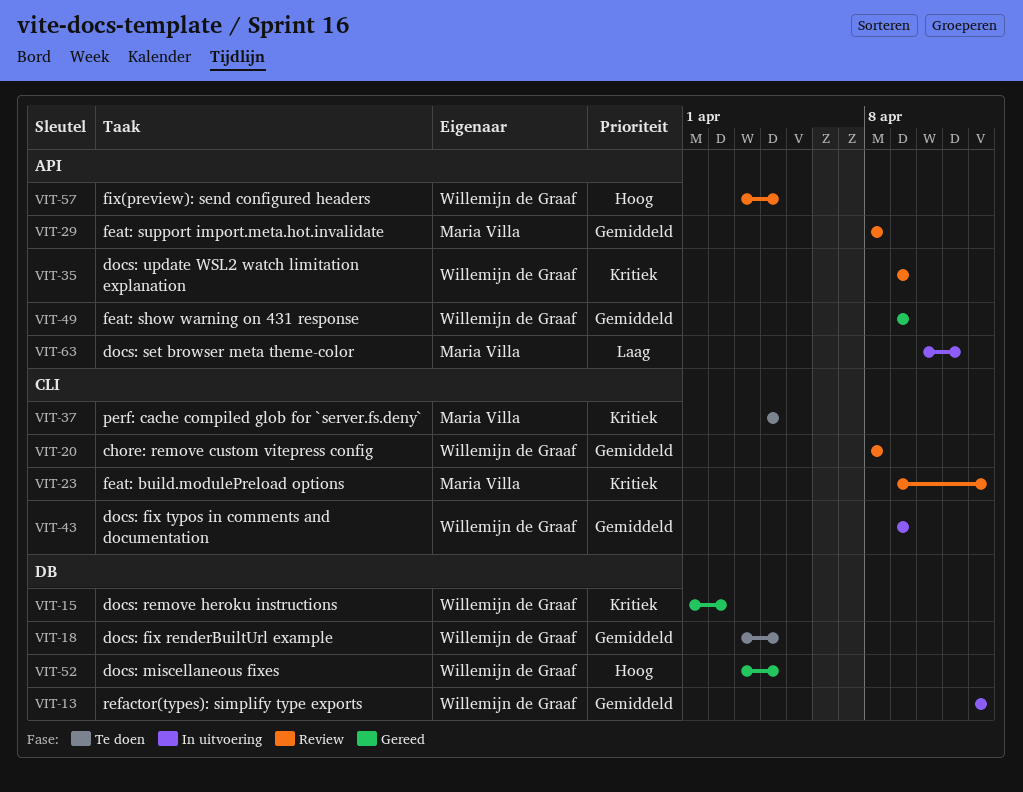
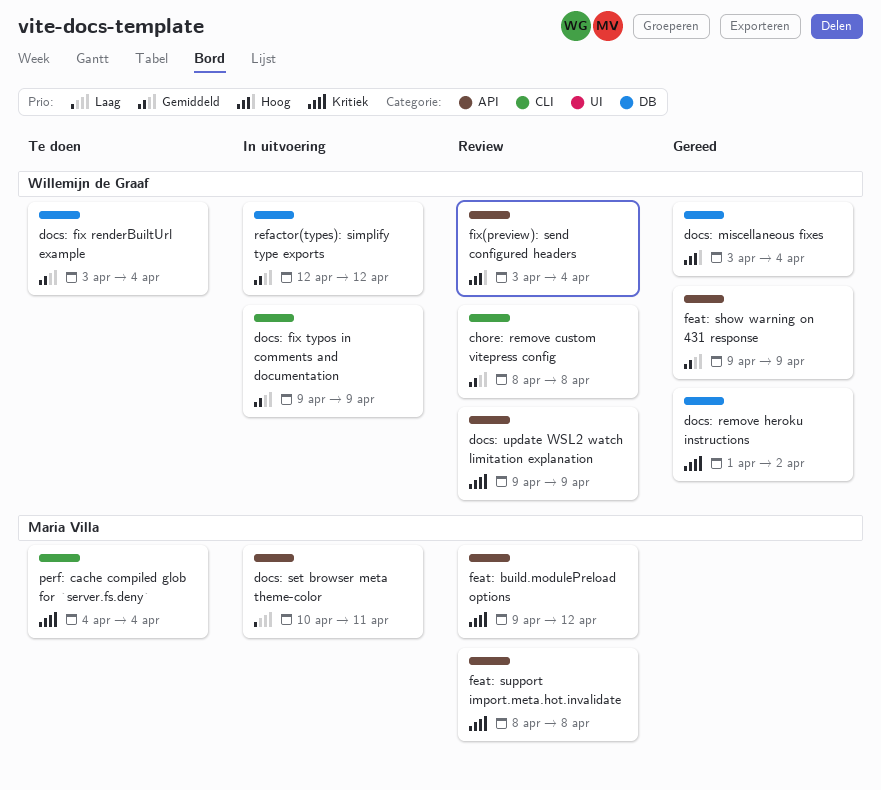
feat: build.modulePreload options, label: CLI -> API
feat: support import.meta.hot.invalidate, priority: Gemiddeld -> Kritiek

